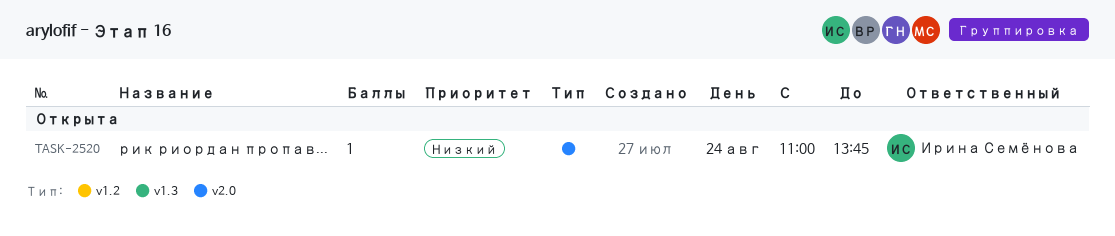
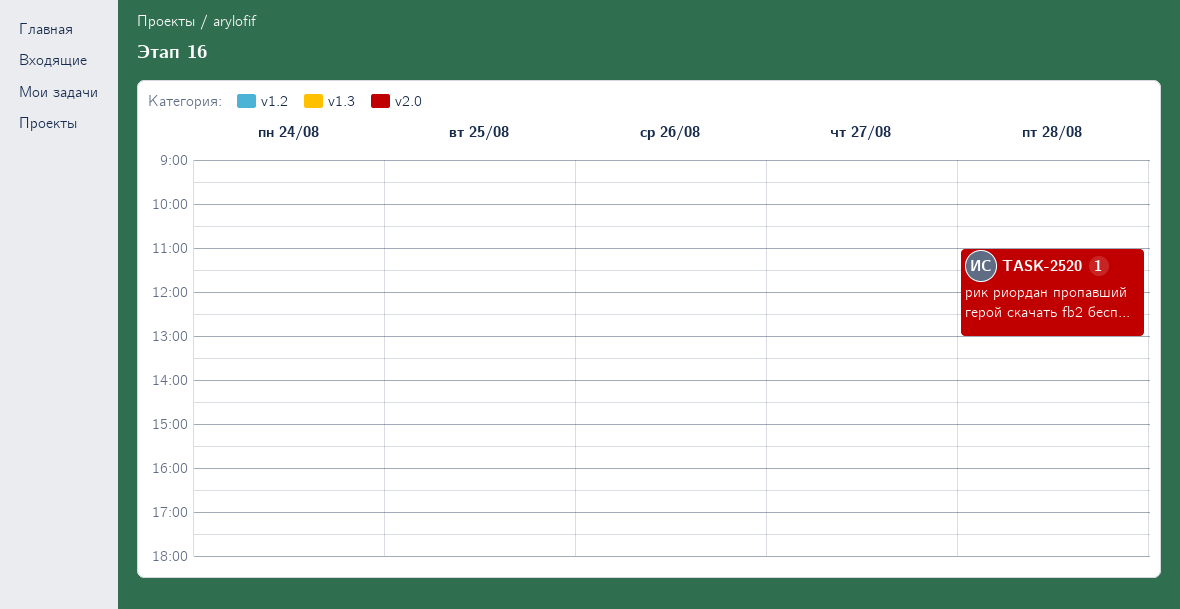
TASK-2520, day: Aug 24 -> Aug 28
TASK-2520, ends: 13:45 -> 13:00

